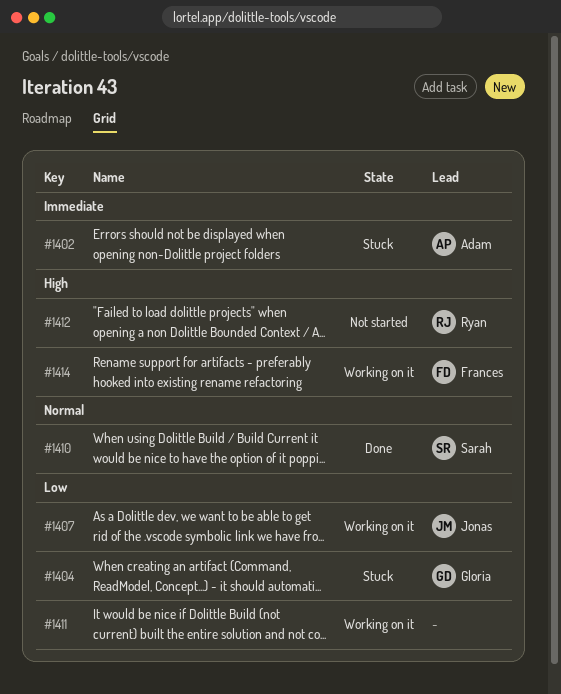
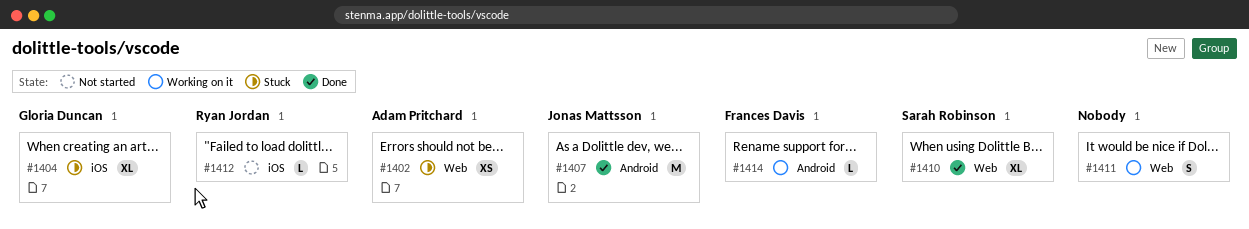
#1407, status: Working on it -> Done

